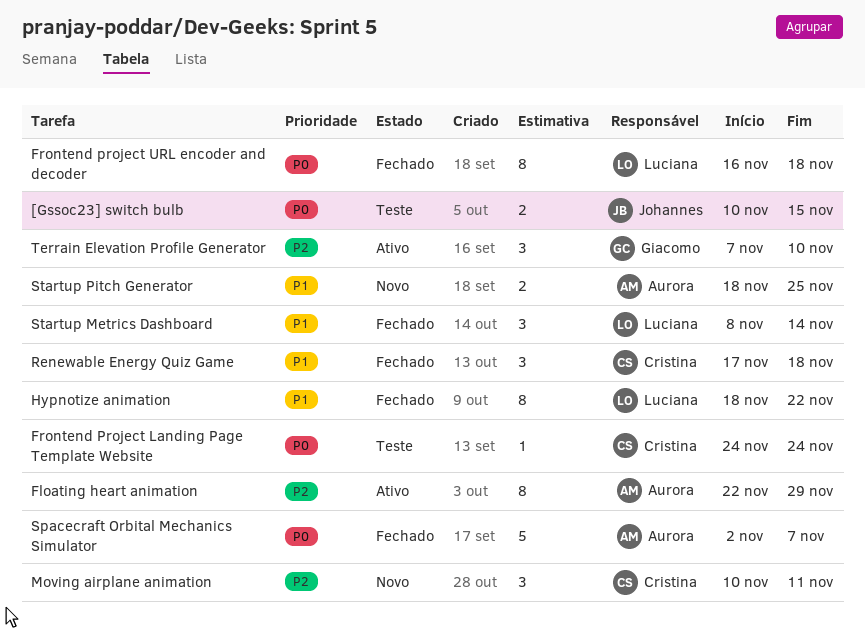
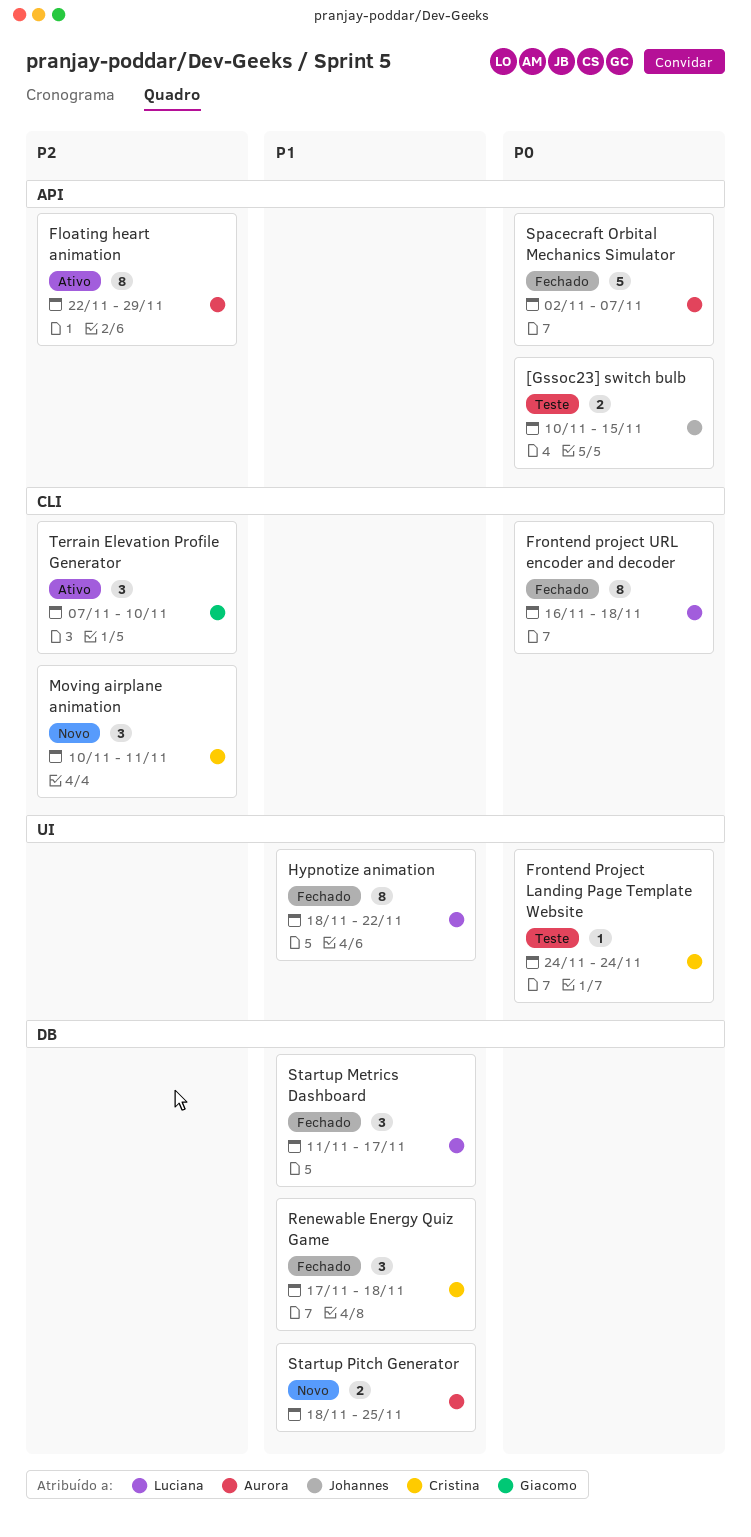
Startup Metrics Dashboard, start: Nov 8 -> Nov 11
Startup Metrics Dashboard, due: Nov 14 -> Nov 17

